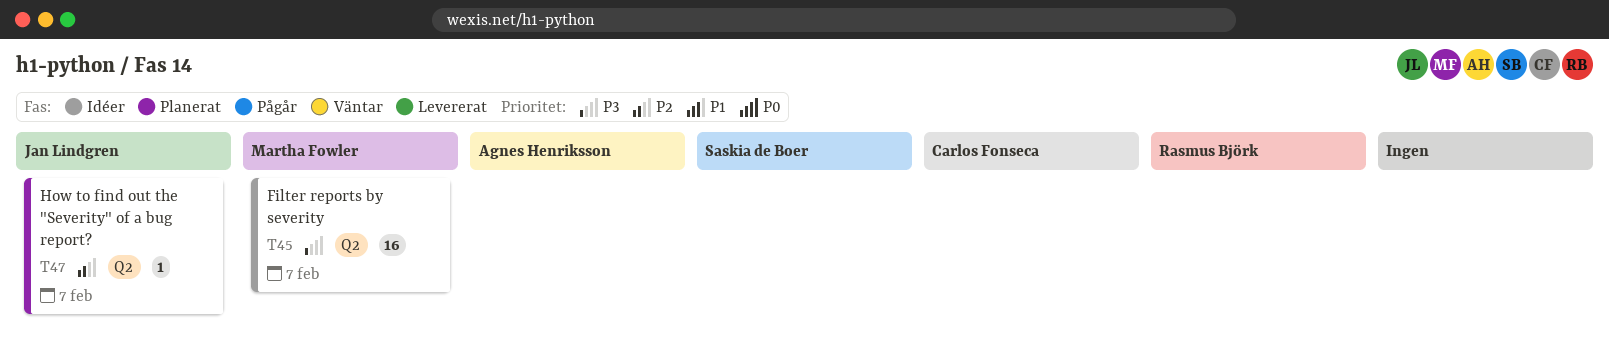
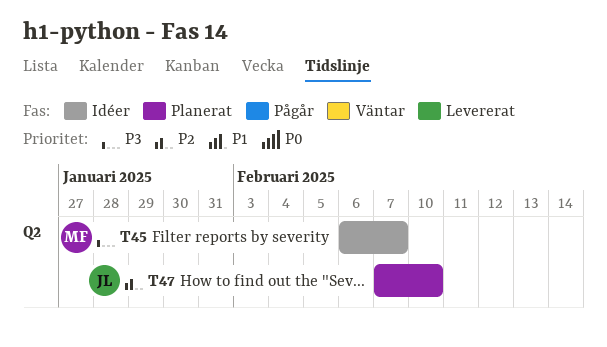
T47, due: Feb 7 -> Feb 10

